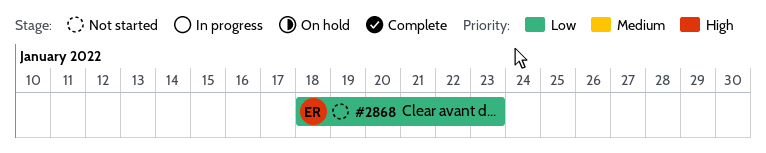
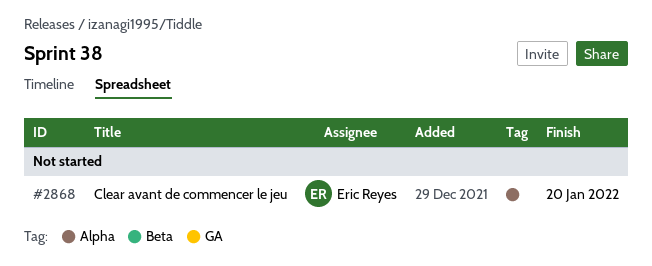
#2868, due: Jan 23 -> Jan 20

